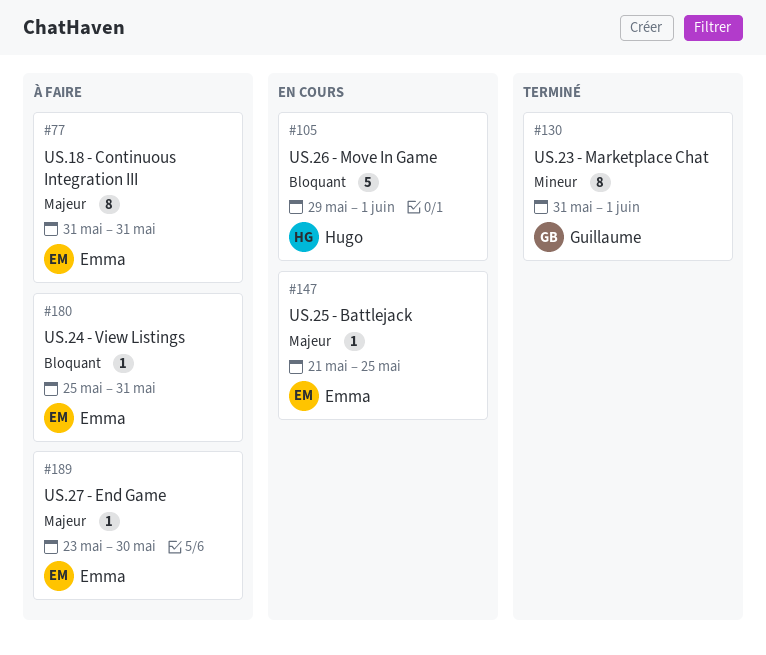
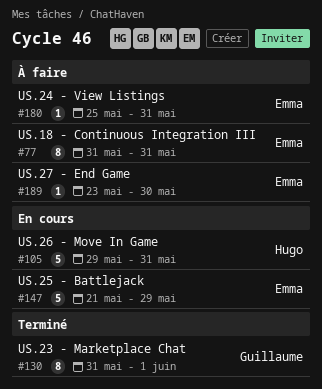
#105, due: Jun 1 -> May 31
#147, estimate: 1 -> 5
#147, due: May 25 -> May 29

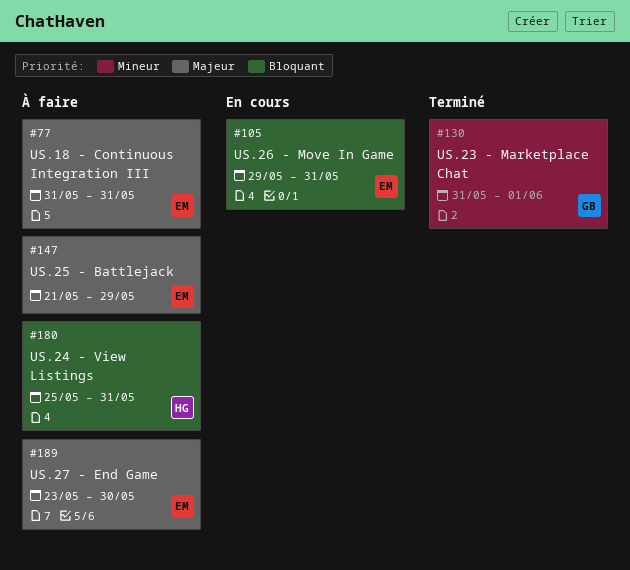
#105, owner: Hugo -> Emma
#147, status: En cours -> À faire
#180, owner: Emma -> Hugo

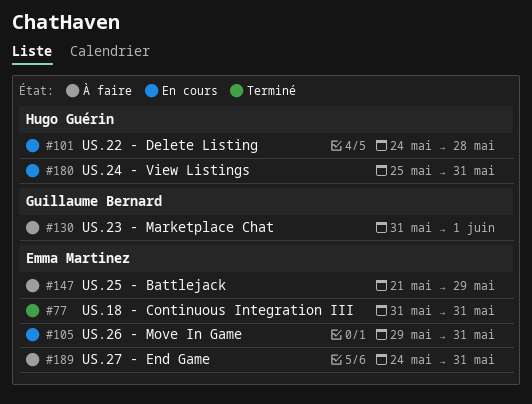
#77, status: À faire -> Terminé
#101: none -> present
#130, status: Terminé -> À faire
#180, status: À faire -> En cours
#189, start: May 23 -> May 24
#189, due: May 30 -> May 31

